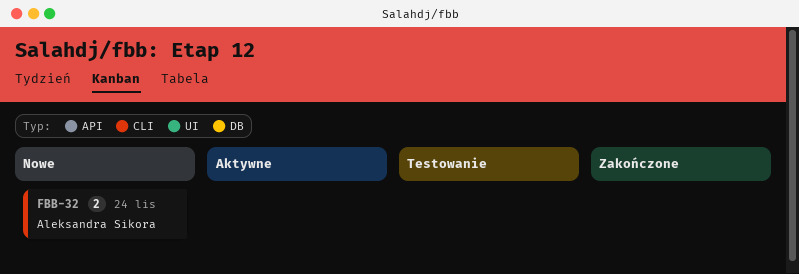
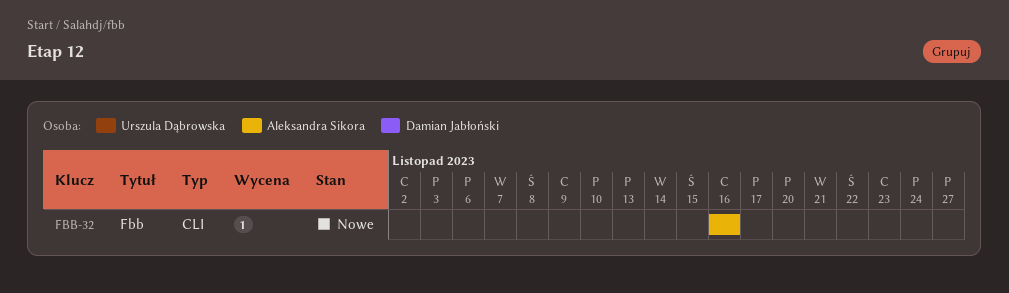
FBB-32, estimate: 2 -> 1
FBB-32, due: Nov 24 -> Nov 16

